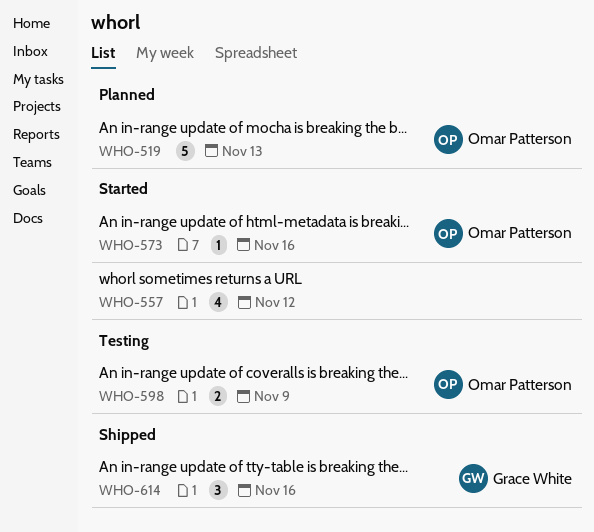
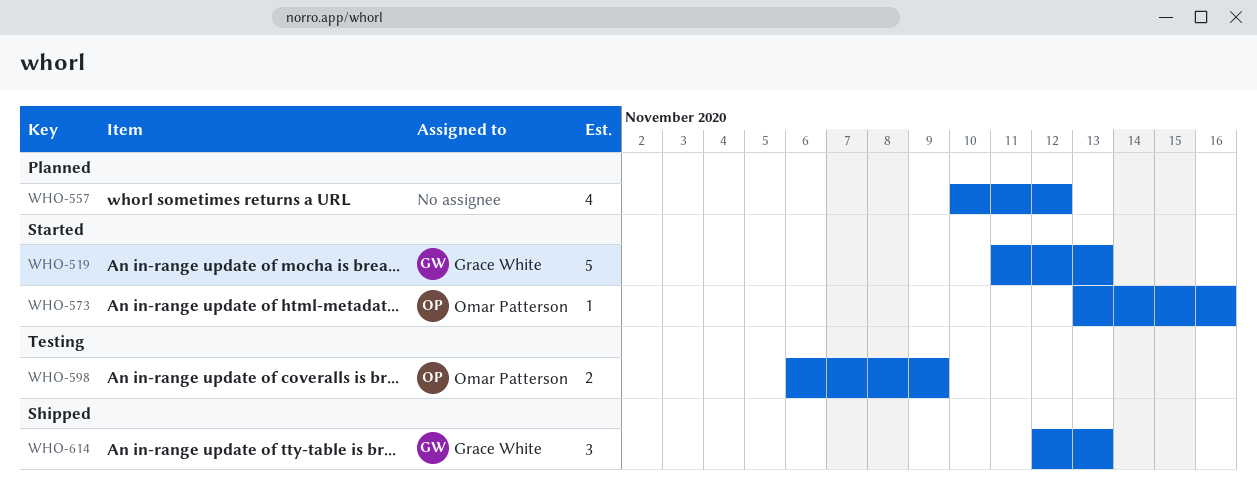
WHO-519, status: Planned -> Started
WHO-519, owner: Omar Patterson -> Grace White
WHO-557, status: Started -> Planned
WHO-614, due: Nov 16 -> Nov 13

